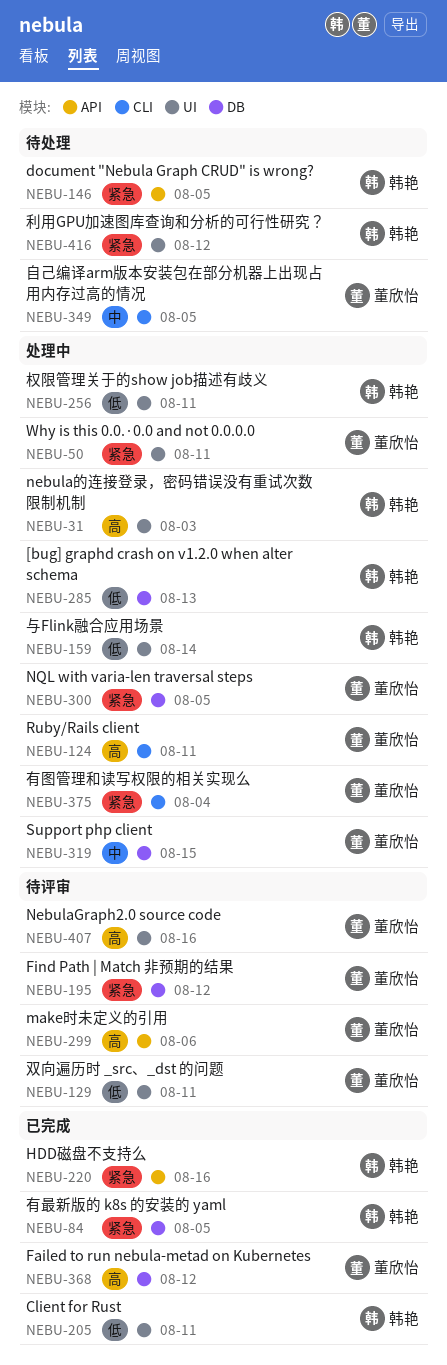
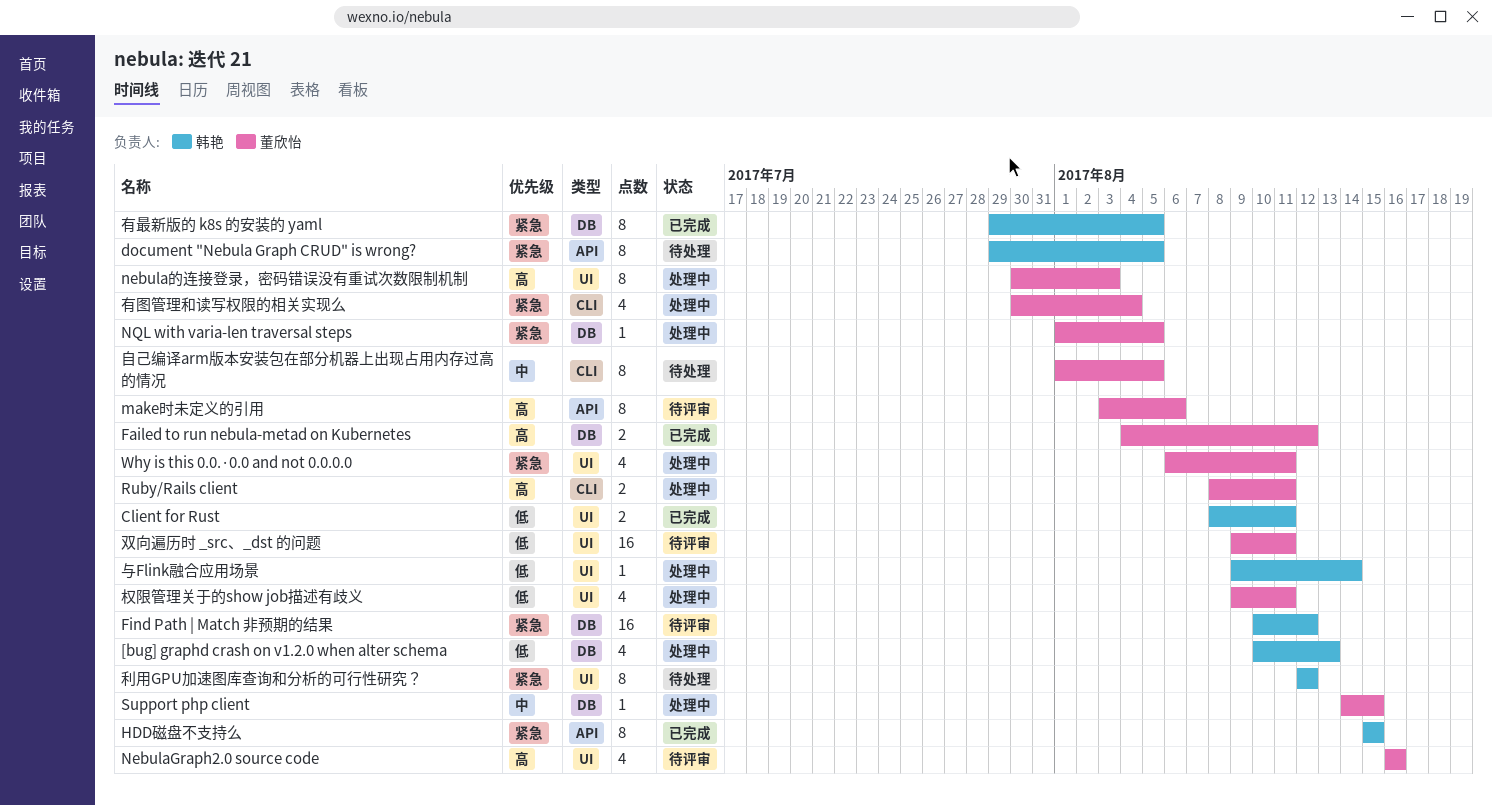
Find Path | Match 非预期的结果, owner: 董欣怡 -> 韩艳
HDD磁盘不支持么, due: Aug 16 -> Aug 15
nebula的连接登录，密码错误没有重试次数限制机制, owner: 韩艳 -> 董欣怡
权限管理关于的show job描述有歧义, owner: 韩艳 -> 董欣怡

